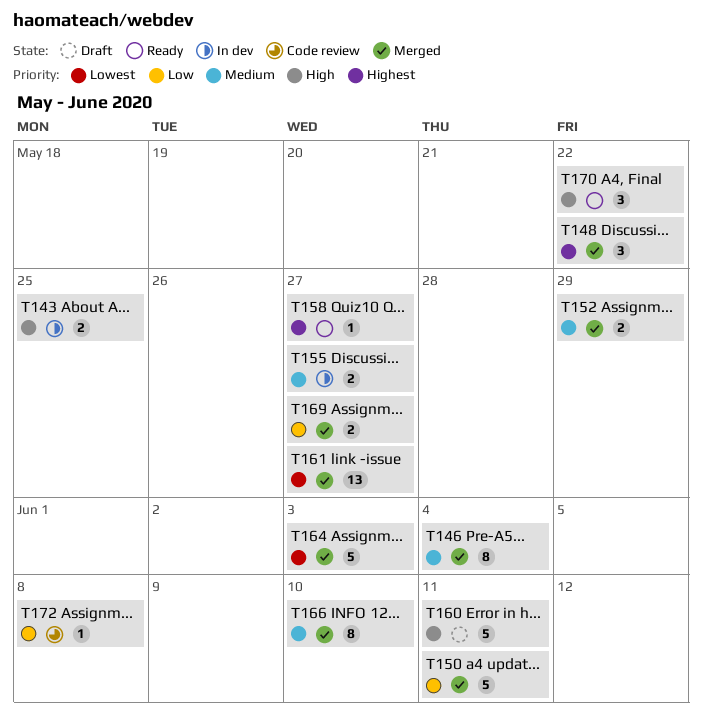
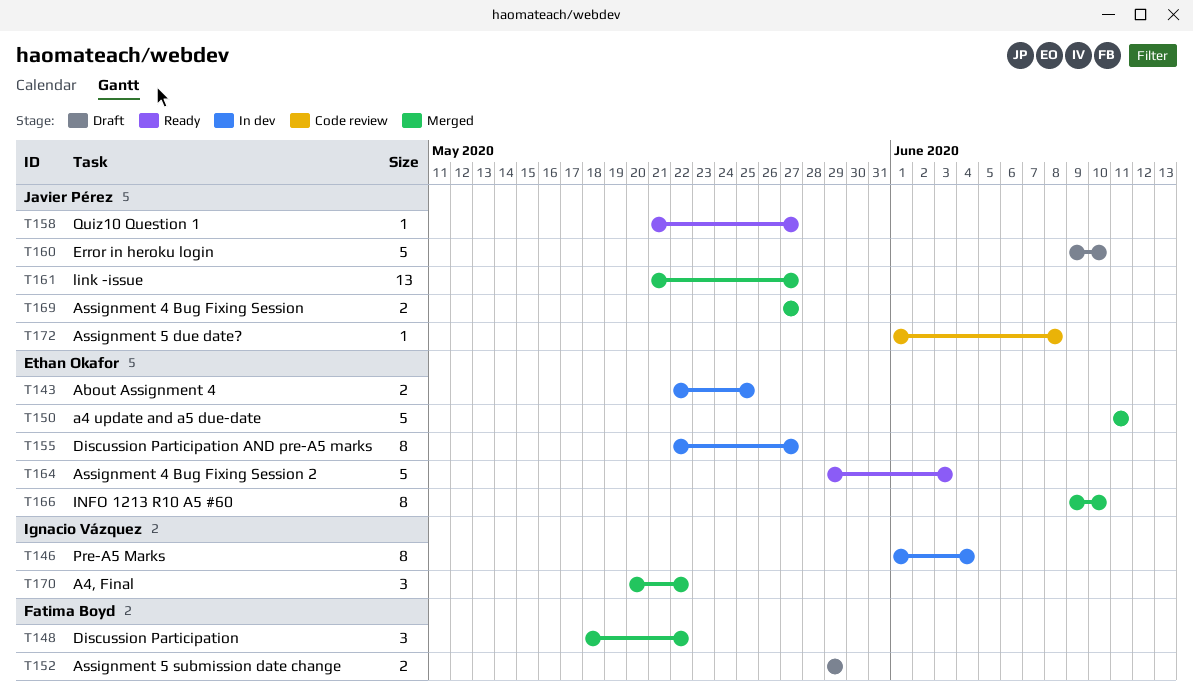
T146, status: Merged -> In dev
T152, status: Merged -> Draft
T155, estimate: 2 -> 8
T160, due: Jun 11 -> Jun 10
T164, status: Merged -> Ready
T170, status: Ready -> Merged

